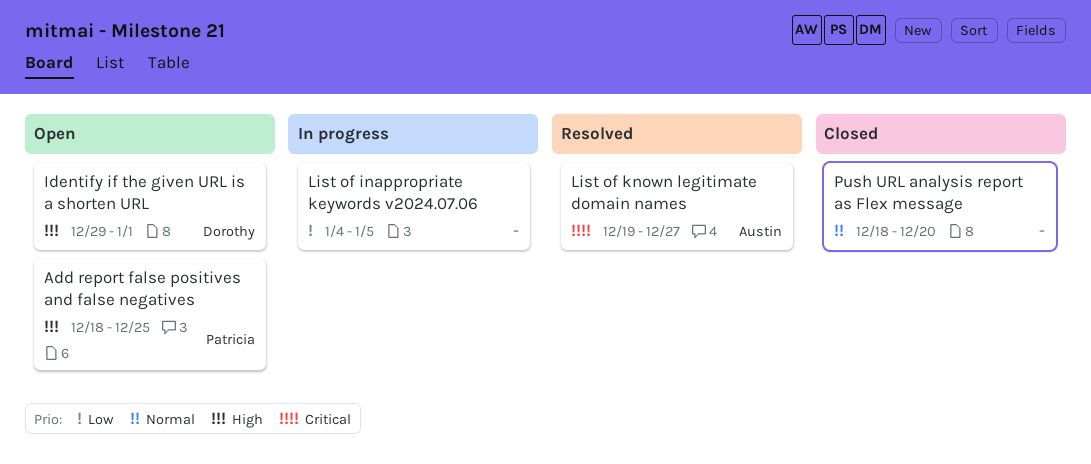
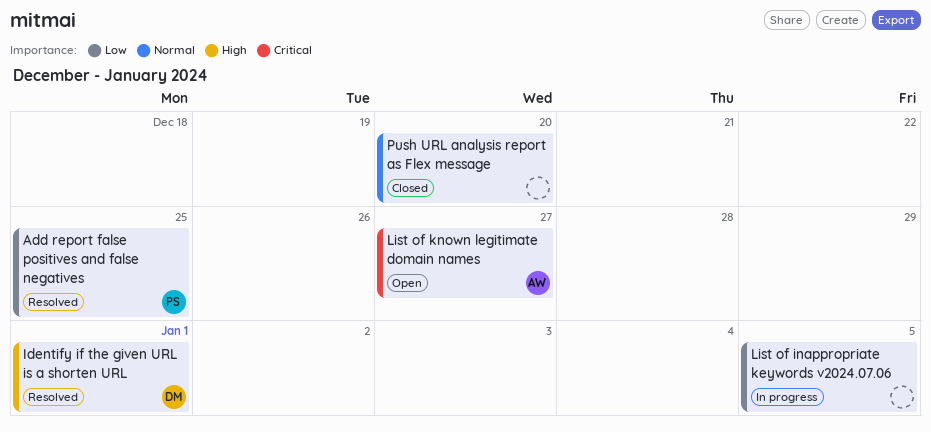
Add report false positives and false negatives, status: Open -> Resolved
Add report false positives and false negatives, priority: High -> Low
Identify if the given URL is a shorten URL, status: Open -> Resolved
List of known legitimate domain names, status: Resolved -> Open

